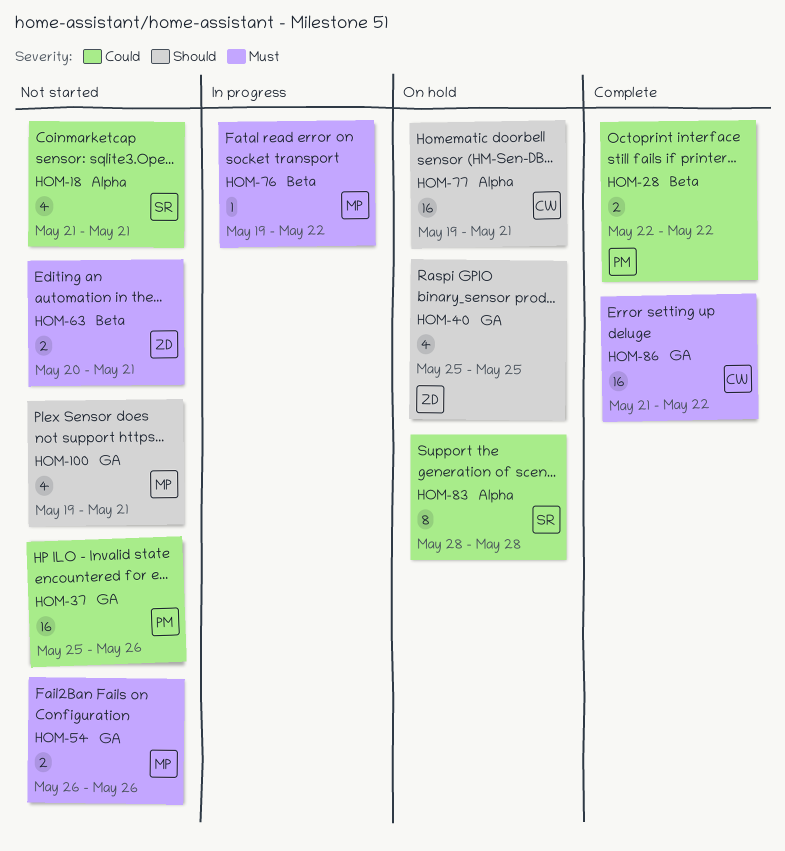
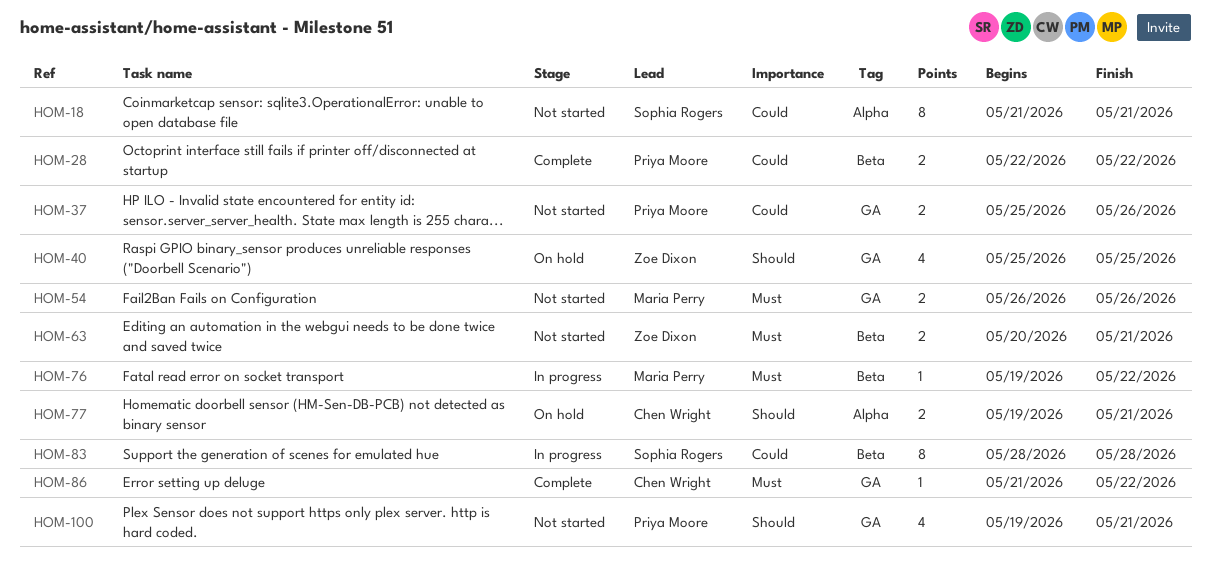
HOM-18, estimate: 4 -> 8
HOM-37, estimate: 16 -> 2
HOM-77, estimate: 16 -> 2
HOM-83, status: On hold -> In progress
HOM-83, label: Alpha -> Beta
HOM-86, estimate: 16 -> 1
HOM-100, owner: Maria Perry -> Priya Moore

